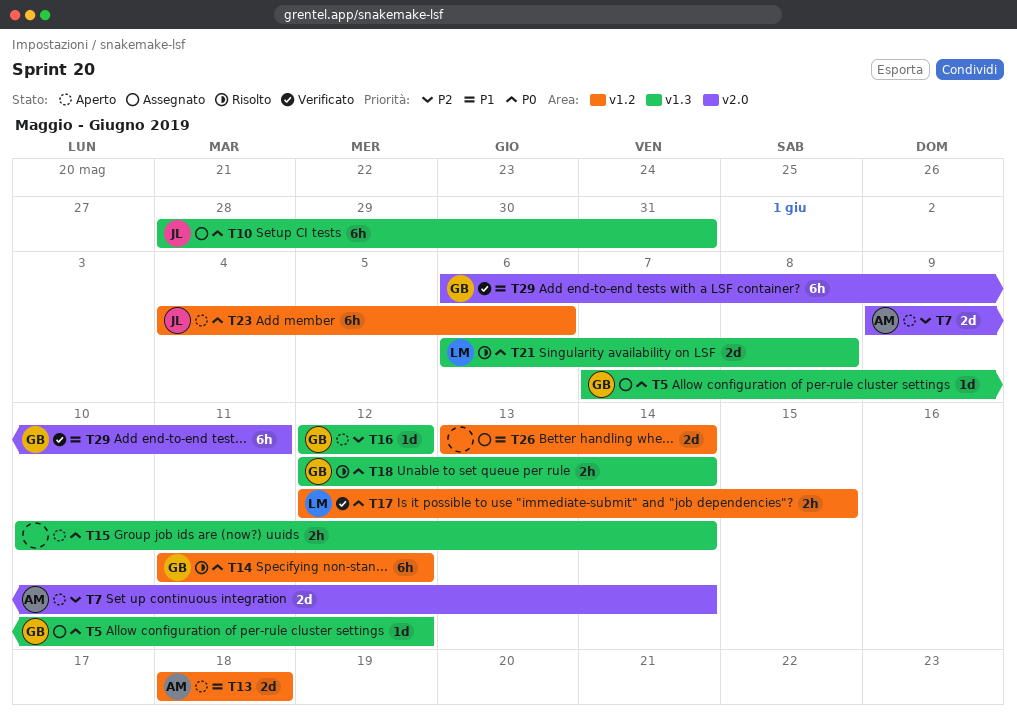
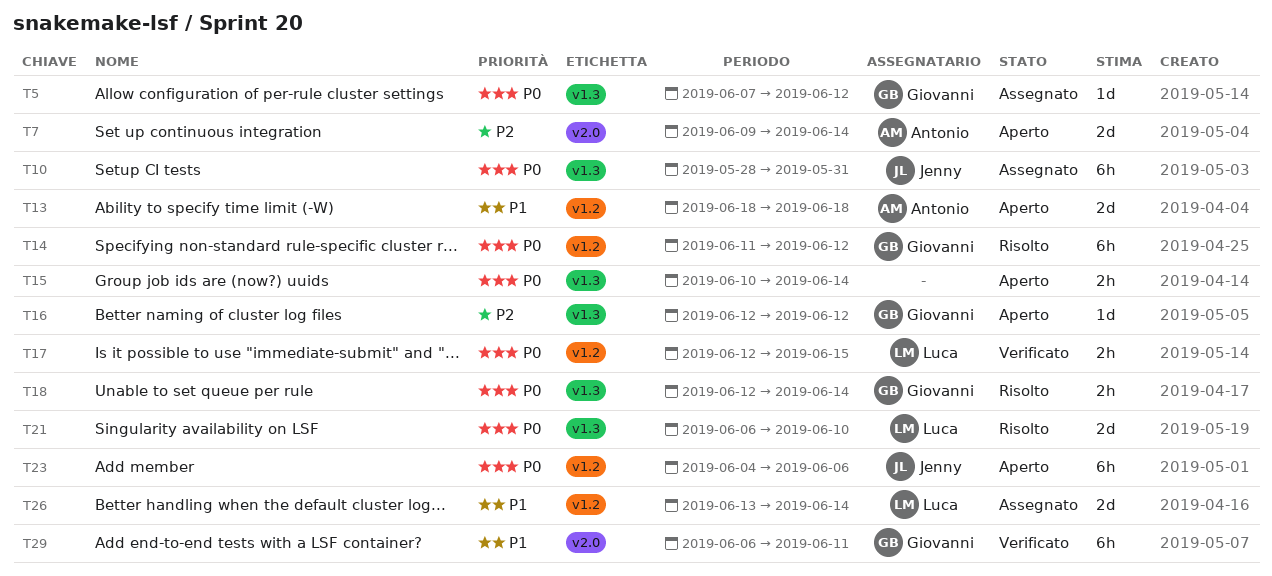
T21, due: Jun 8 -> Jun 10
T26, owner: none -> Luca

